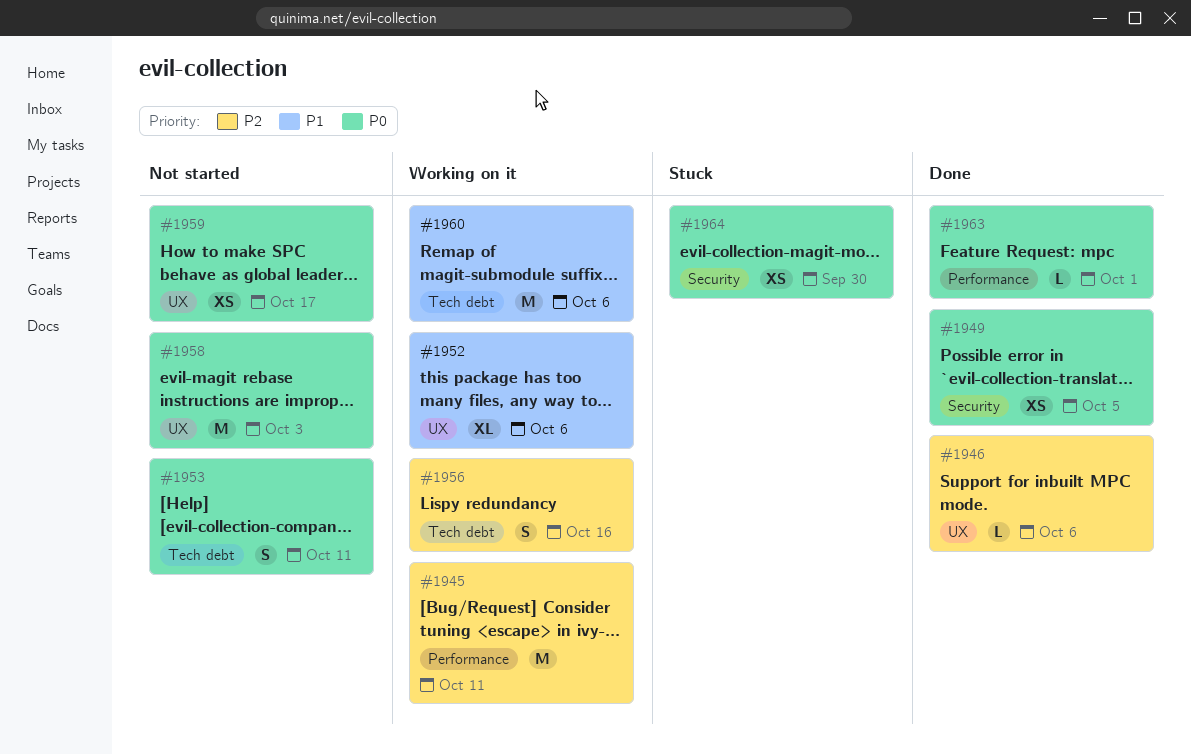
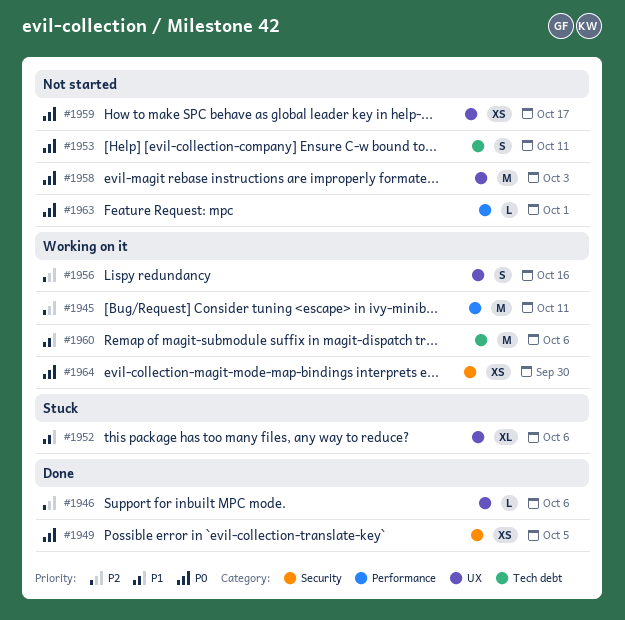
#1952, status: Working on it -> Stuck
#1956, label: Tech debt -> UX
#1963, status: Done -> Not started
#1964, status: Stuck -> Working on it

